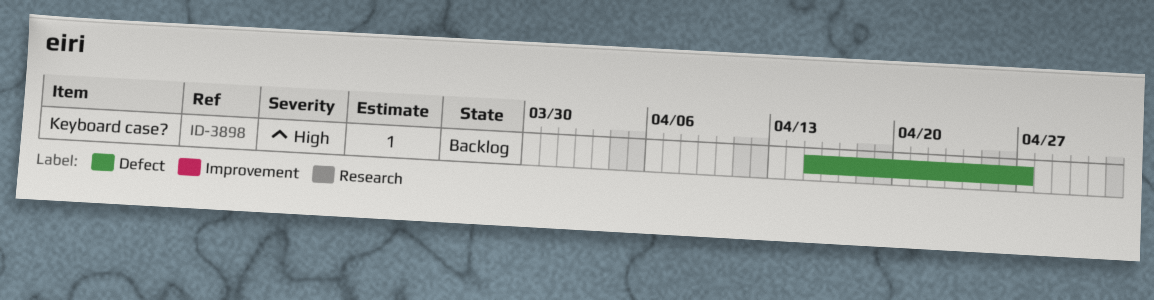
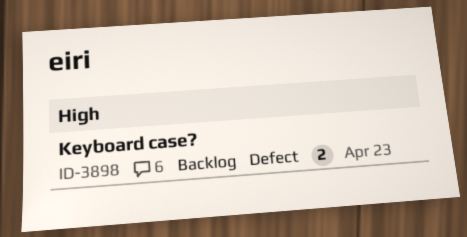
ID-3898, estimate: 1 -> 2
ID-3898, due: Apr 27 -> Apr 23

